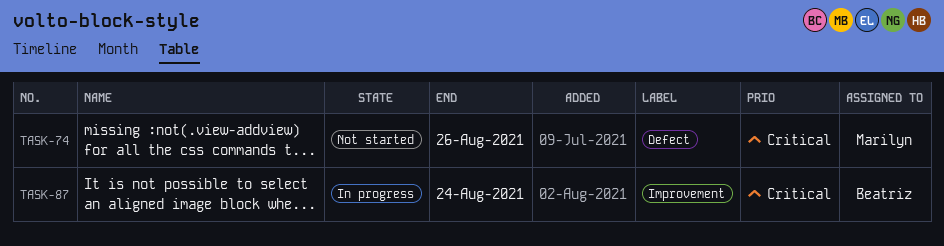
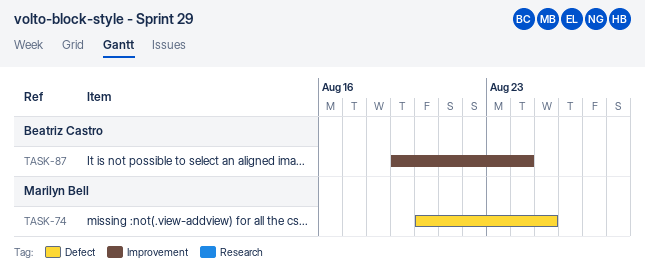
TASK-74, due: Aug 26 -> Aug 25

